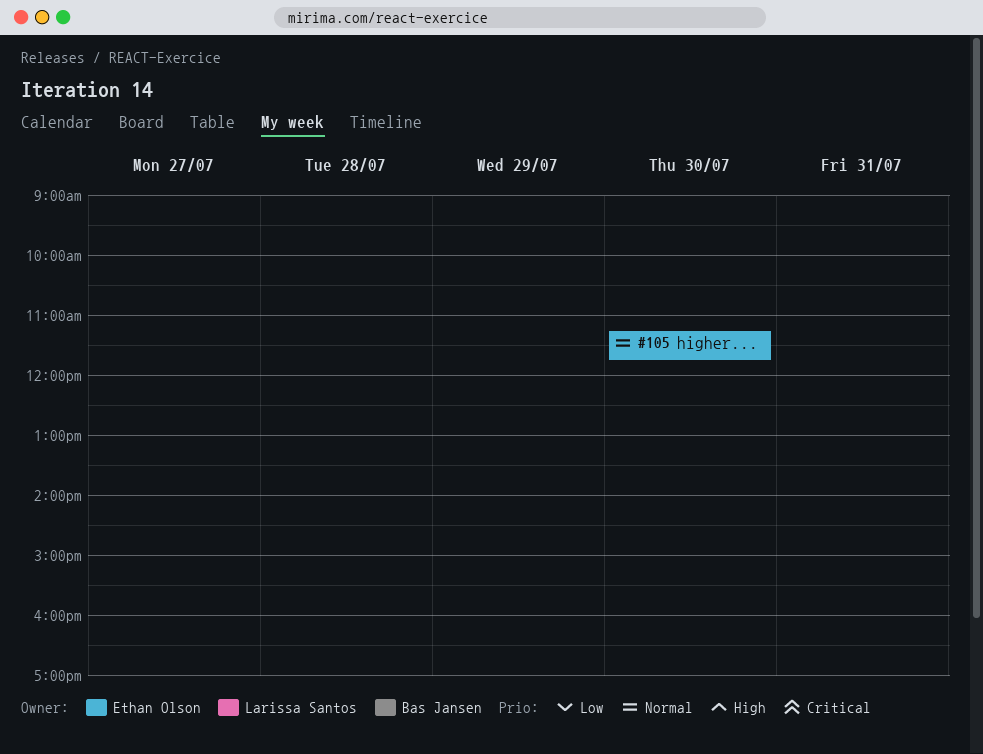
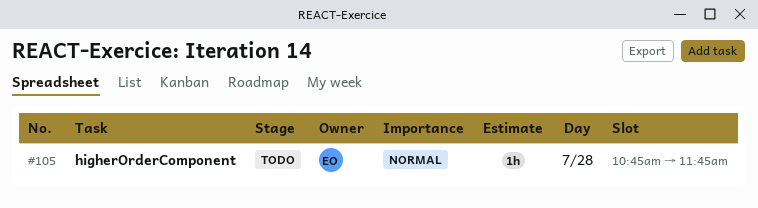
#105, day: Jul 30 -> Jul 28
#105, begins: 11:15 -> 10:45

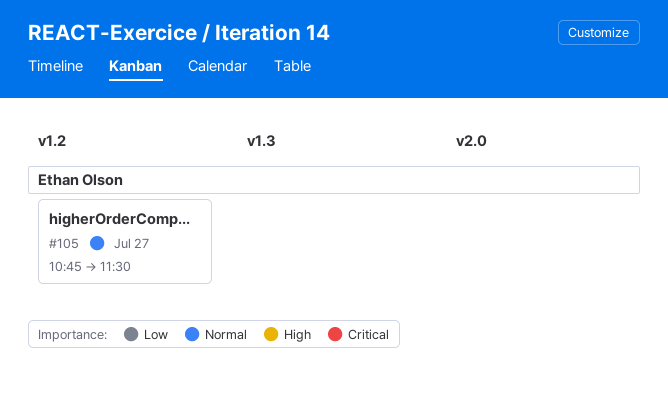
#105, day: Jul 28 -> Jul 27
#105, ends: 11:45 -> 11:30

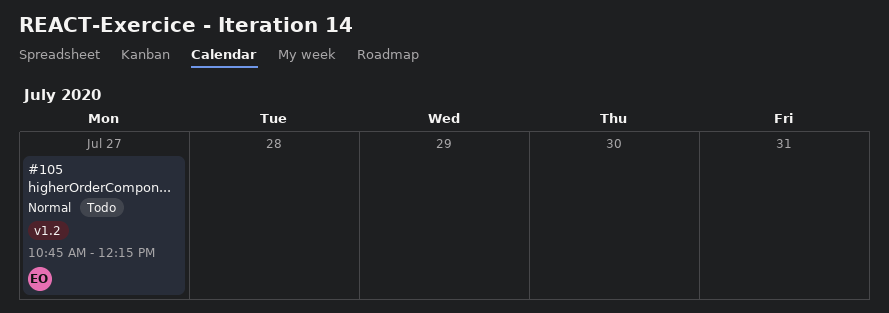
#105, ends: 11:30 -> 12:15

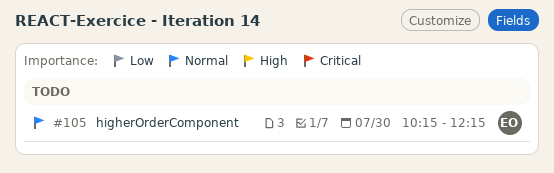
#105, day: Jul 27 -> Jul 30
#105, begins: 10:45 -> 10:15

